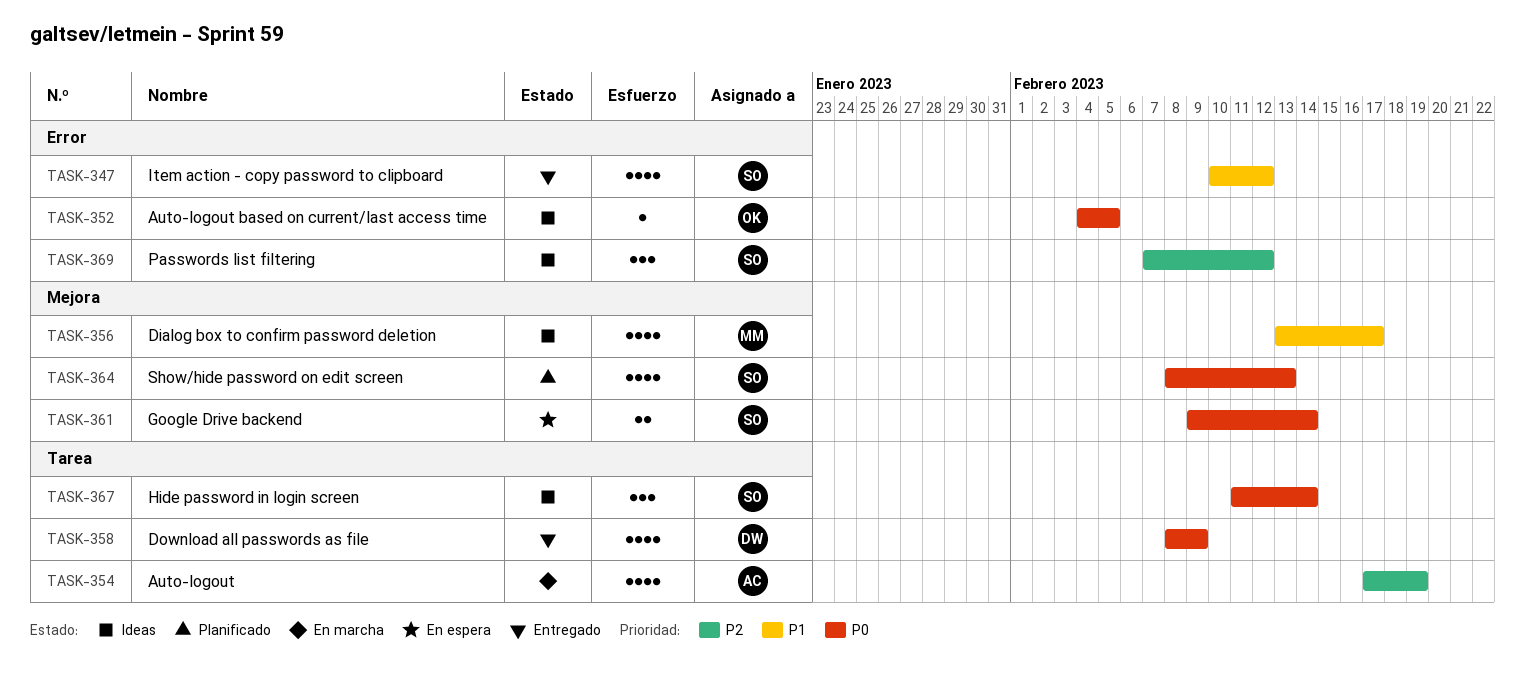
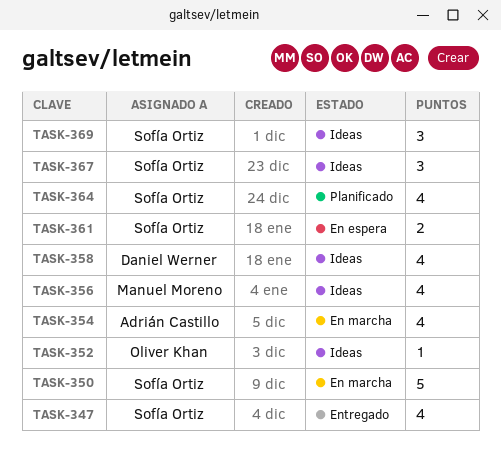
TASK-350: none -> present
TASK-358, status: Entregado -> Ideas

